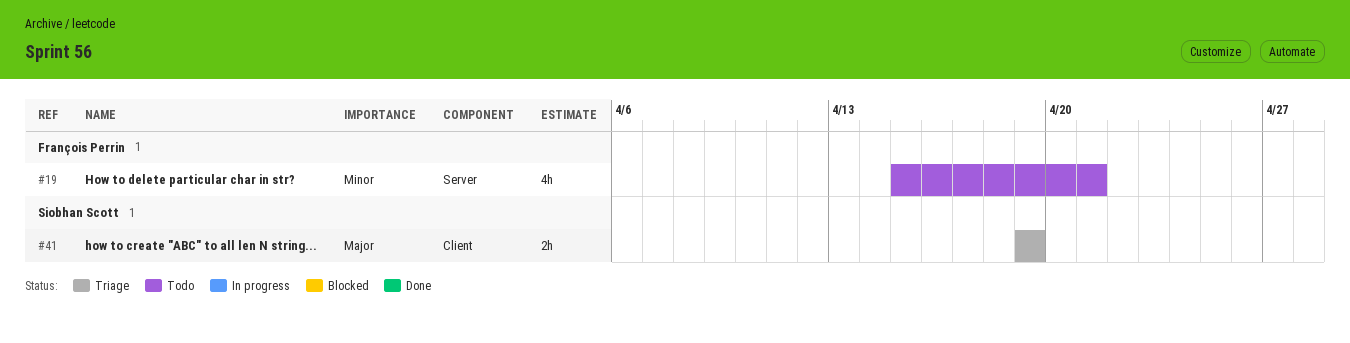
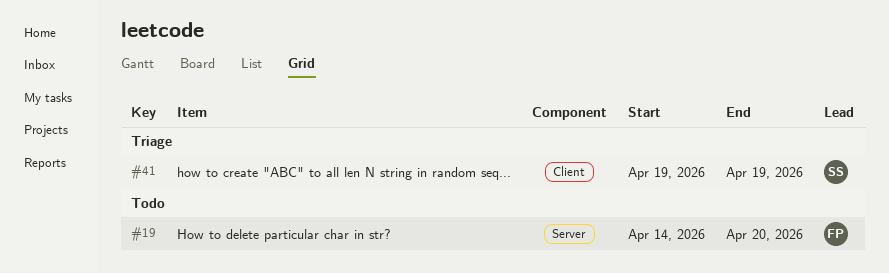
#19, start: Apr 15 -> Apr 14
#19, due: Apr 21 -> Apr 20

